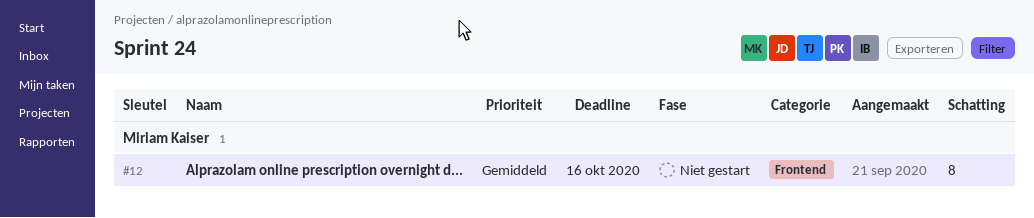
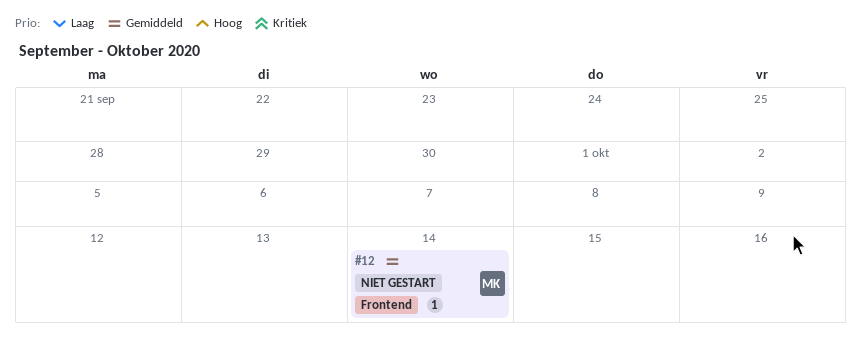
#12, estimate: 8 -> 1
#12, due: Oct 16 -> Oct 14

